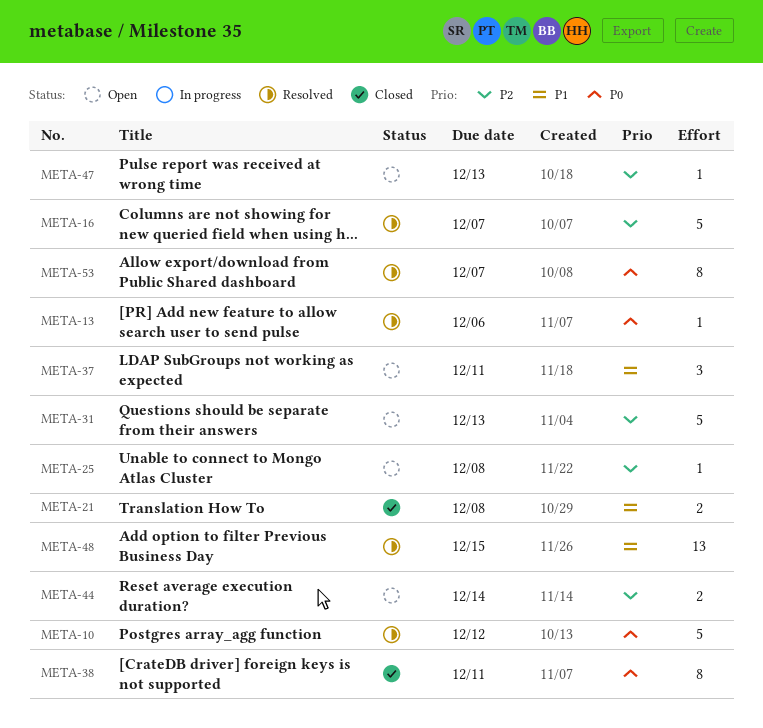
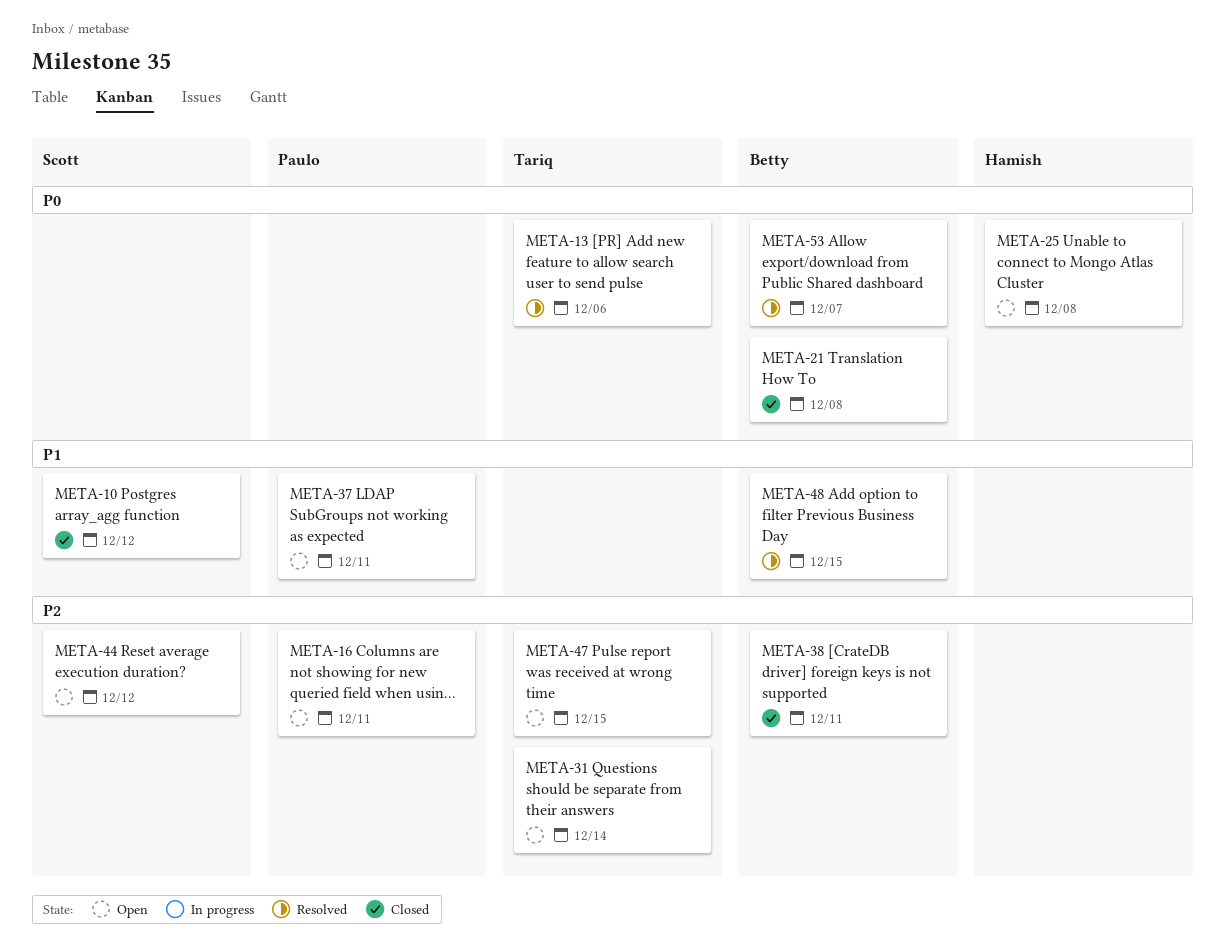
META-10, status: Resolved -> Closed
META-10, priority: P0 -> P1
META-16, status: Resolved -> Open
META-16, due: Dec 7 -> Dec 11
META-21, priority: P1 -> P0
META-25, priority: P2 -> P0
META-31, due: Dec 13 -> Dec 14
META-38, priority: P0 -> P2
META-44, due: Dec 14 -> Dec 12
META-47, due: Dec 13 -> Dec 15

